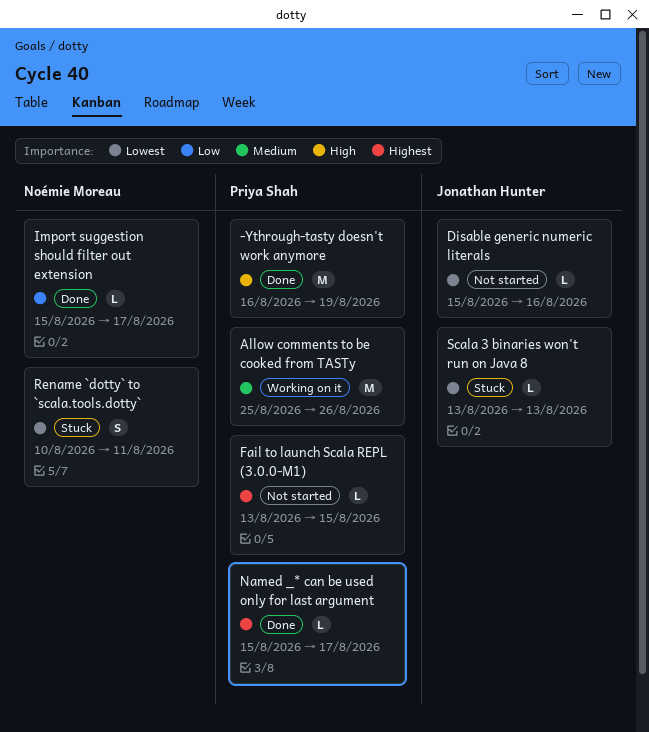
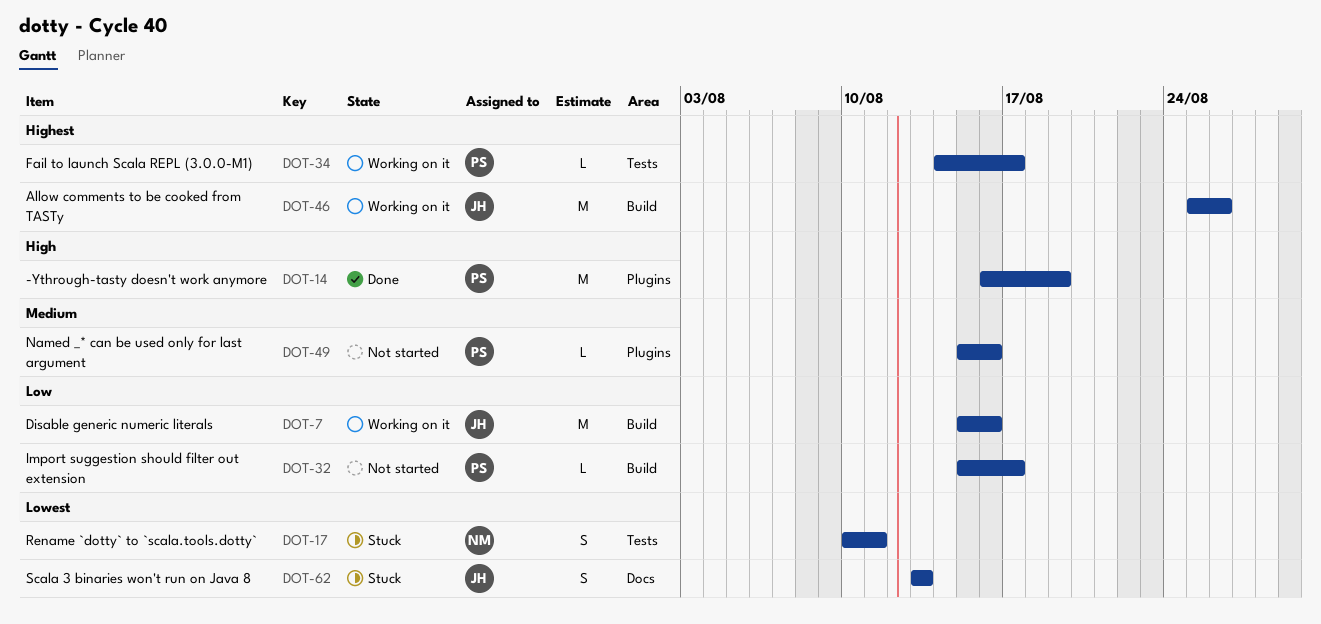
Allow comments to be cooked from TASTy, owner: Priya Shah -> Jonathan Hunter
Allow comments to be cooked from TASTy, priority: Medium -> Highest
Disable generic numeric literals, status: Not started -> Working on it
Disable generic numeric literals, priority: Lowest -> Low
Disable generic numeric literals, estimate: L -> M
Fail to launch Scala REPL (3.0.0-M1), status: Not started -> Working on it
Fail to launch Scala REPL (3.0.0-M1), start: Aug 13 -> Aug 14
Fail to launch Scala REPL (3.0.0-M1), due: Aug 15 -> Aug 17
Import suggestion should filter out extension, status: Done -> Not started
Import suggestion should filter out extension, owner: Noémie Moreau -> Priya Shah
Named _* can be used only for last argument, status: Done -> Not started
Named _* can be used only for last argument, priority: Highest -> Medium
Named _* can be used only for last argument, due: Aug 17 -> Aug 16
Scala 3 binaries won't run on Java 8, estimate: L -> S

